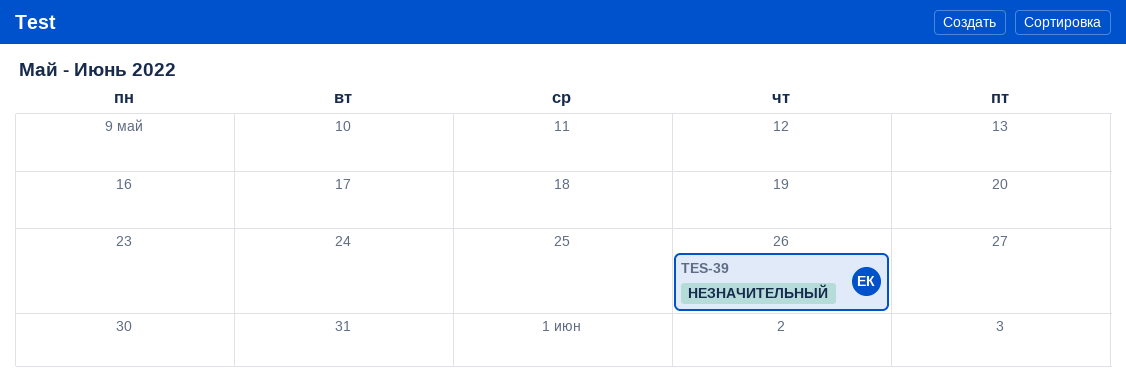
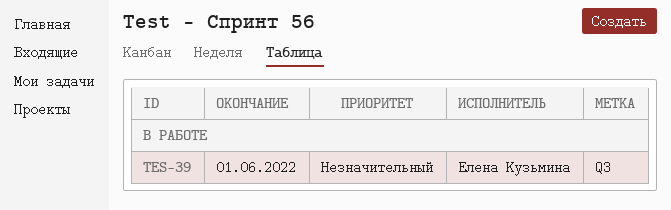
TES-39, due: May 26 -> Jun 1

